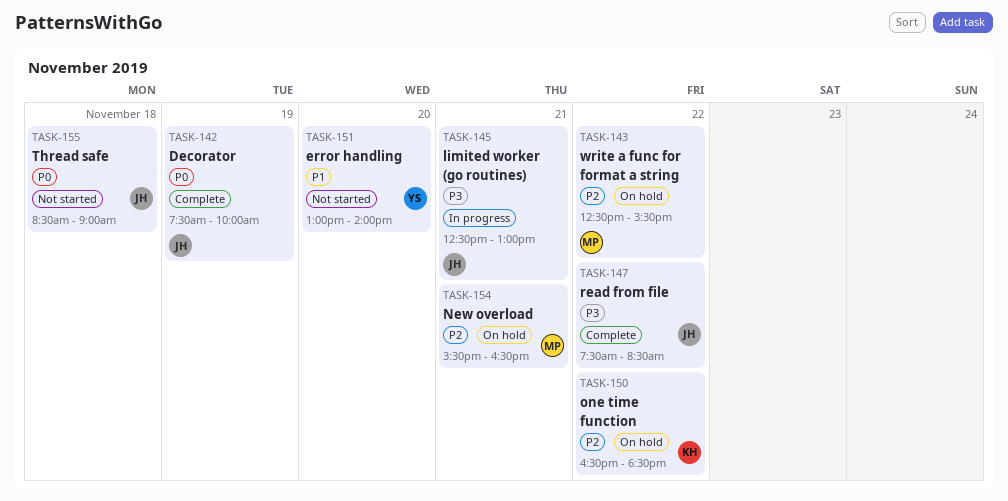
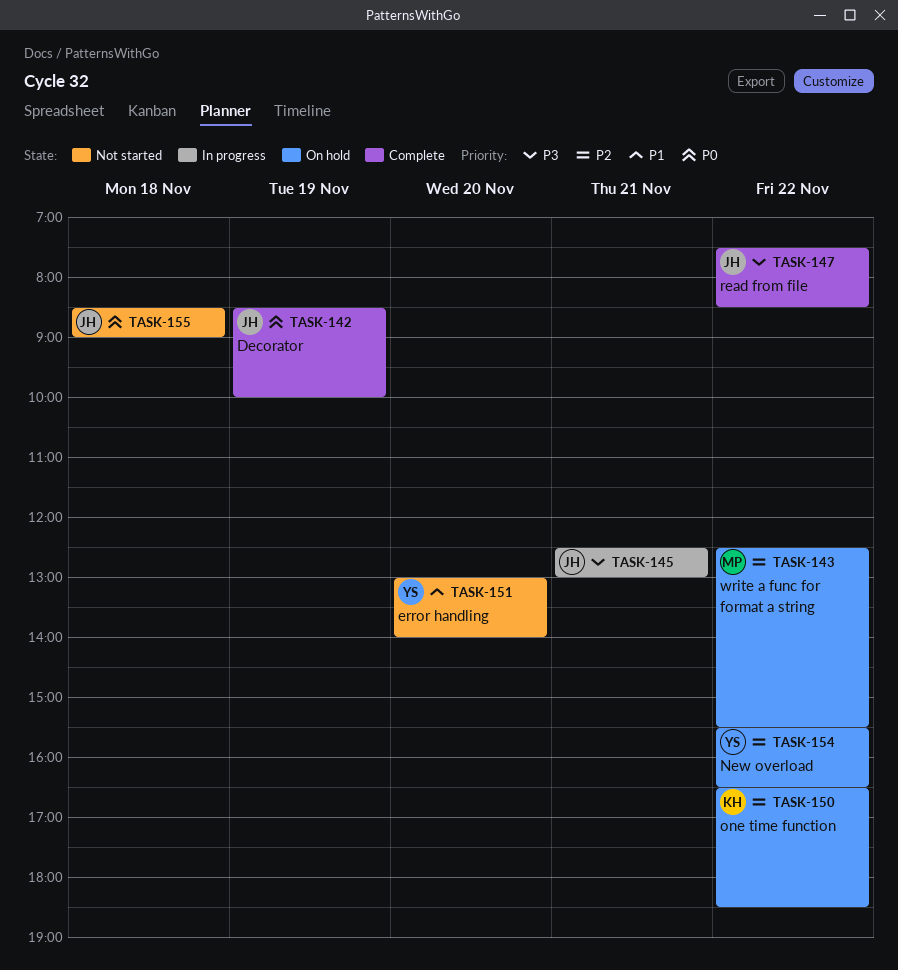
TASK-142, begins: 07:30 -> 08:30
TASK-154, owner: MP -> YS
TASK-154, day: Nov 21 -> Nov 22

